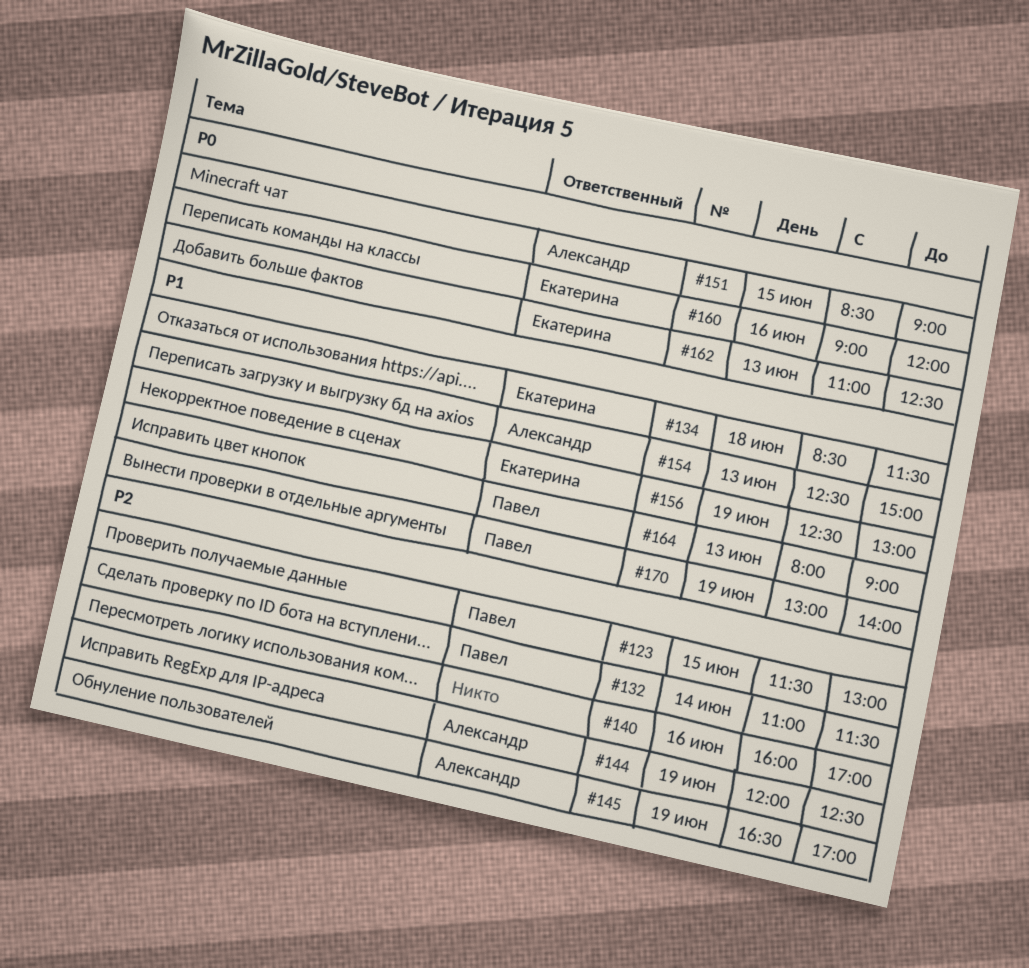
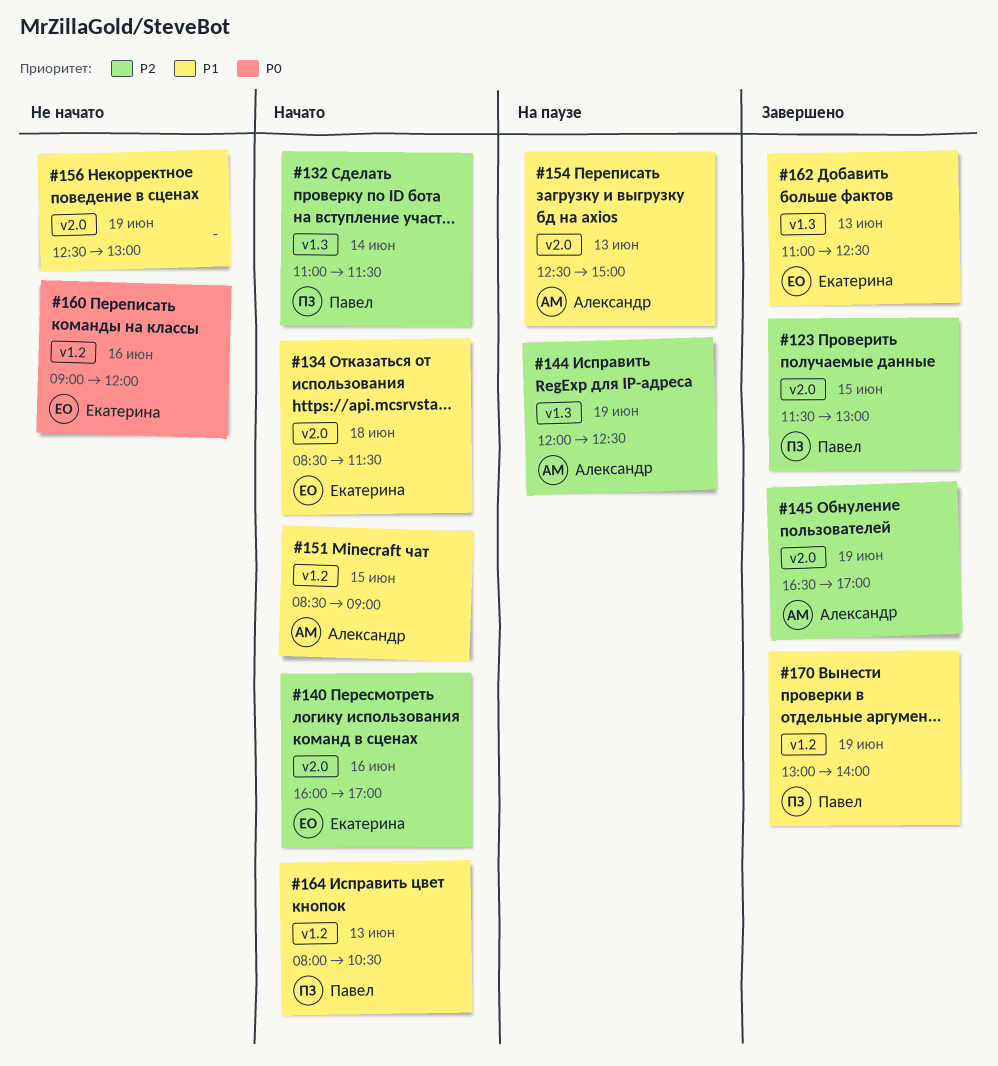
#140, owner: none -> Екатерина
#151, priority: P0 -> P1
#156, owner: Екатерина -> none
#162, priority: P0 -> P1
#164, ends: 09:00 -> 10:30

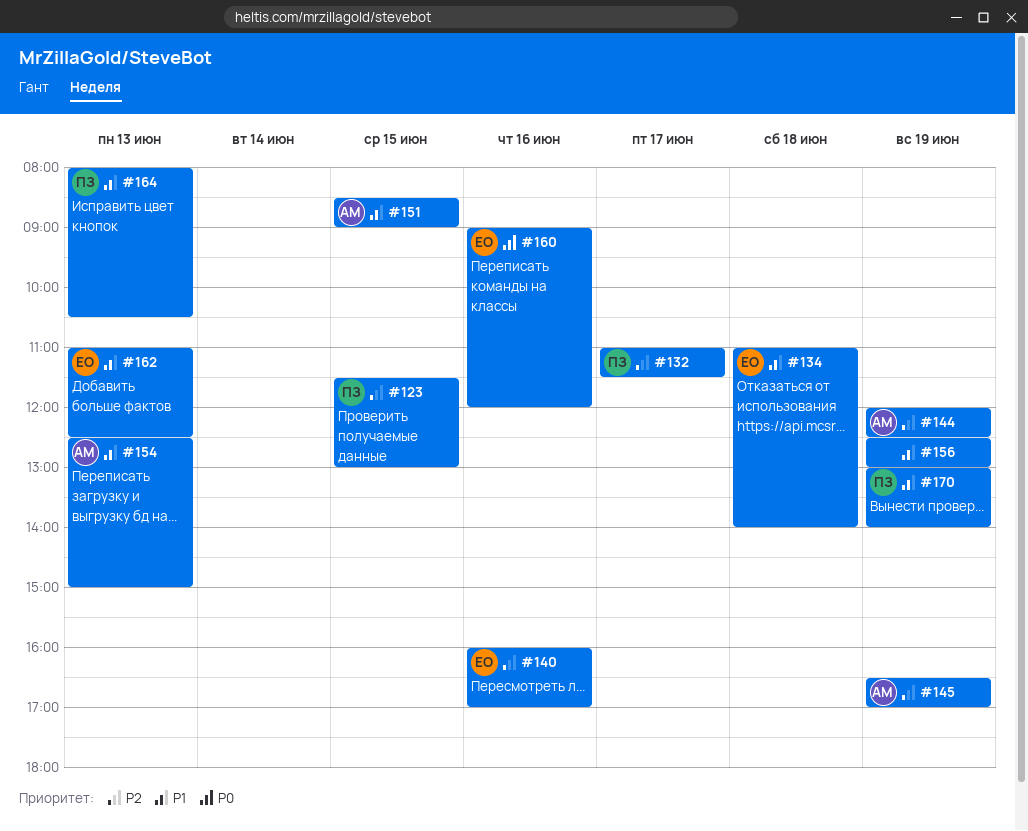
#132, day: Jun 14 -> Jun 17
#134, begins: 08:30 -> 11:00
#134, ends: 11:30 -> 14:00

